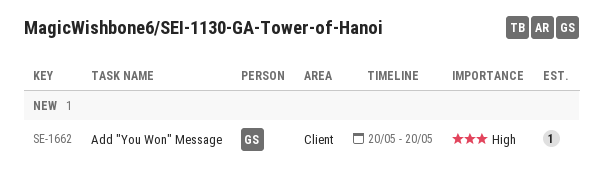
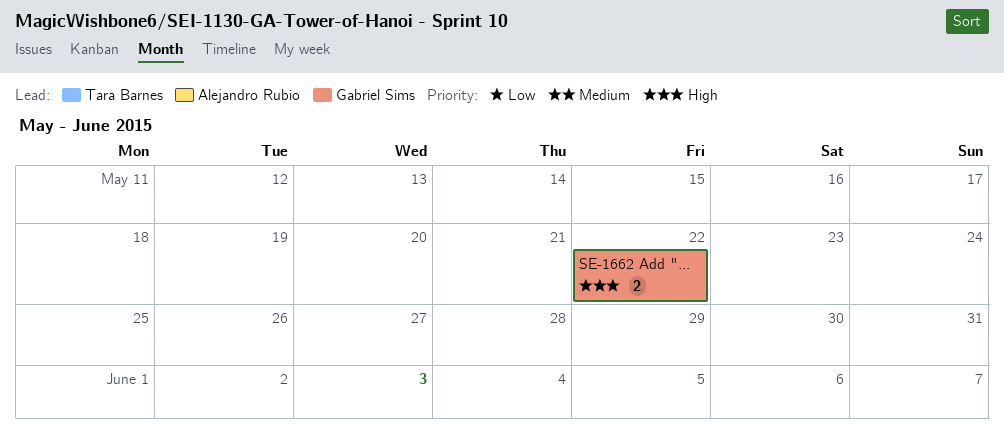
SE-1662, estimate: 1 -> 2
SE-1662, due: May 20 -> May 22

